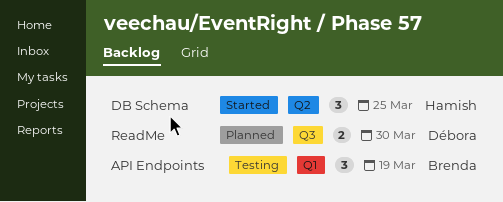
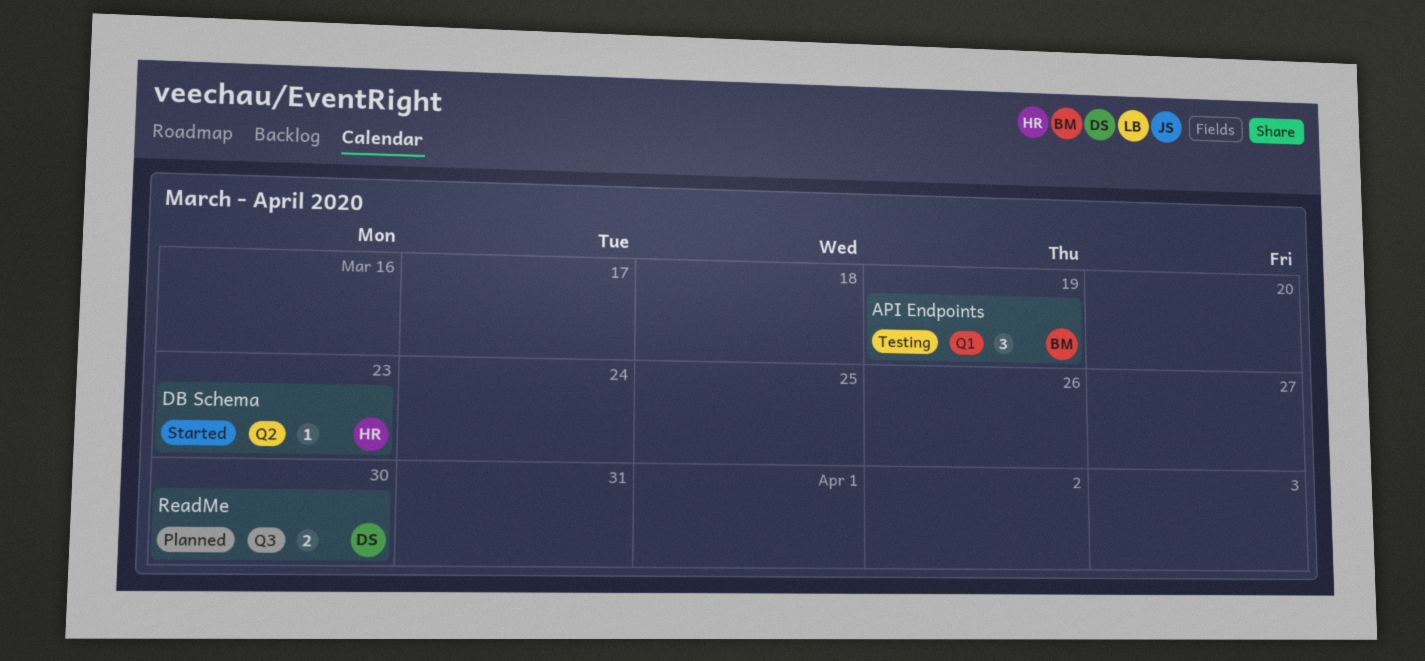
DB Schema, estimate: 3 -> 1
DB Schema, due: Mar 25 -> Mar 23

